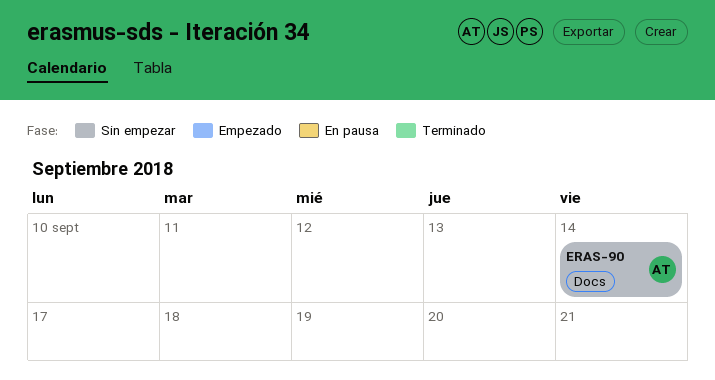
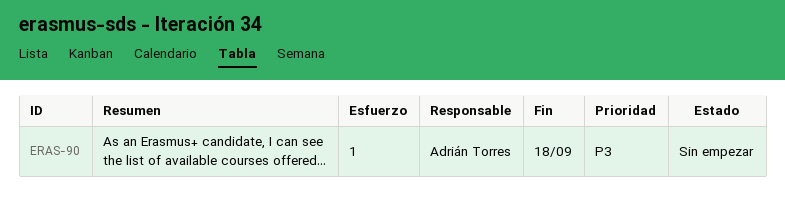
ERAS-90, due: Sep 14 -> Sep 18

